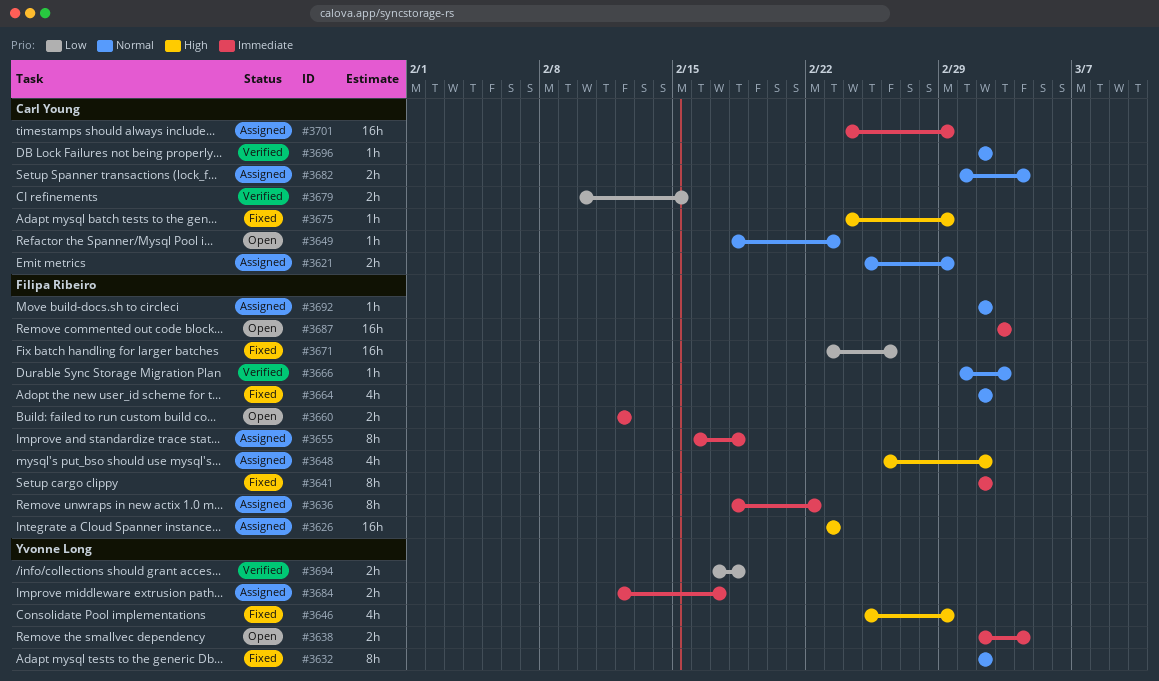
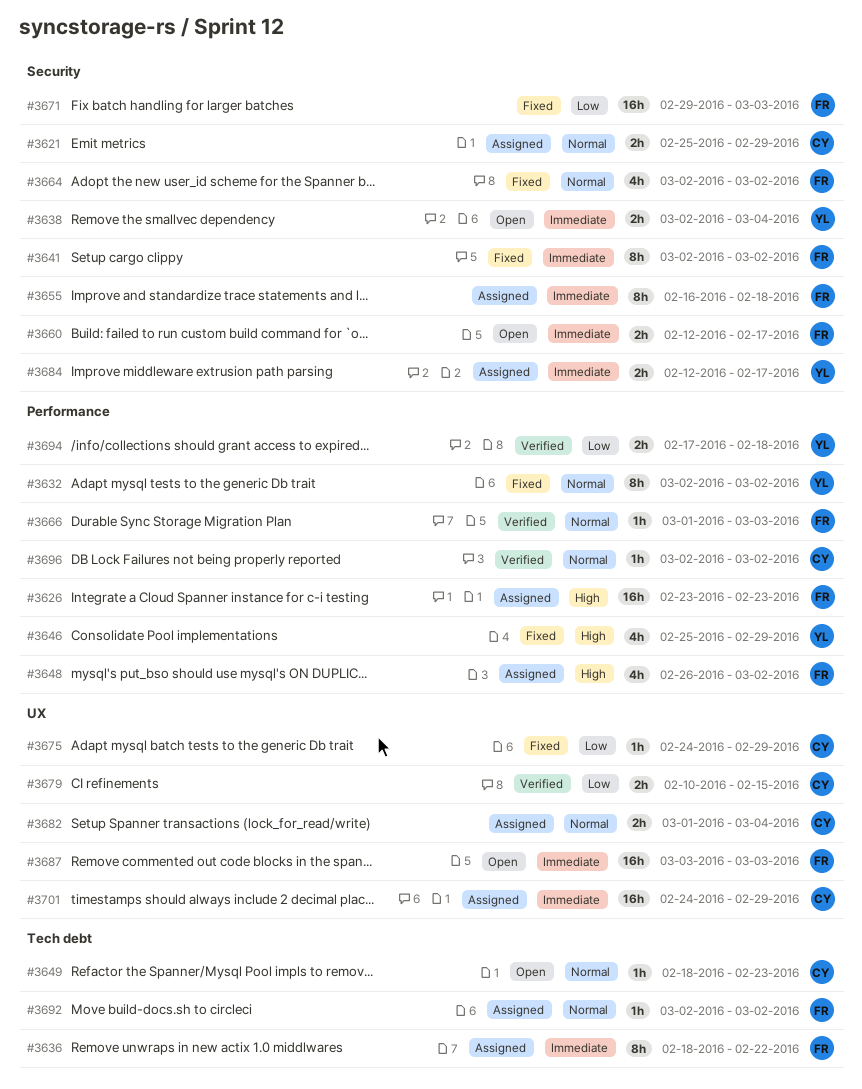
#3660, due: Feb 12 -> Feb 17
#3671, start: Feb 23 -> Feb 29
#3671, due: Feb 26 -> Mar 3
#3675, priority: High -> Low

